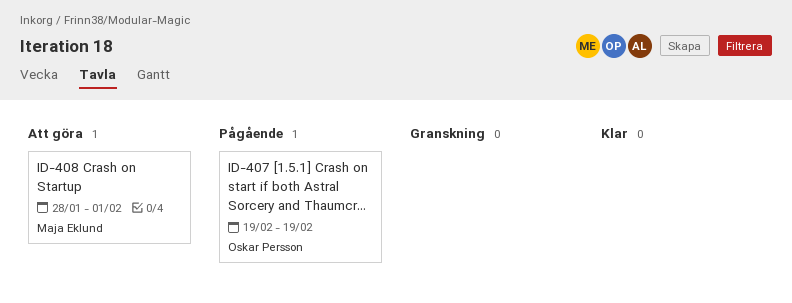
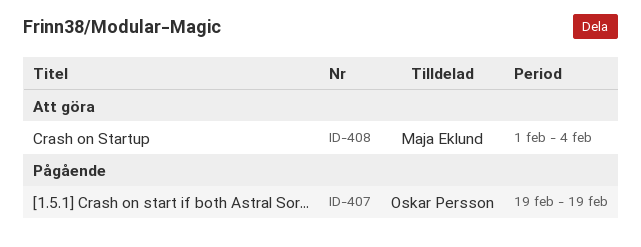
ID-408, start: Jan 28 -> Feb 1
ID-408, due: Feb 1 -> Feb 4

